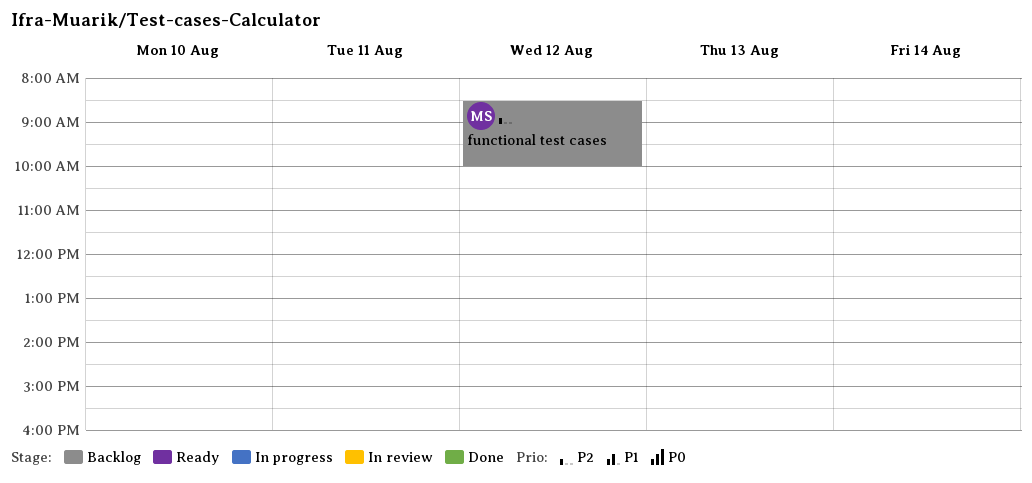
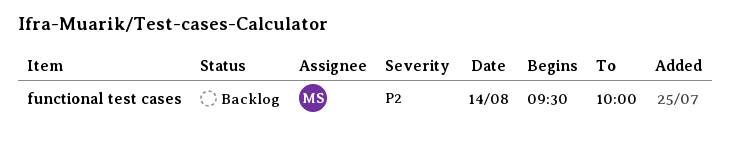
functional test cases, day: Aug 12 -> Aug 14
functional test cases, begins: 08:30 -> 09:30

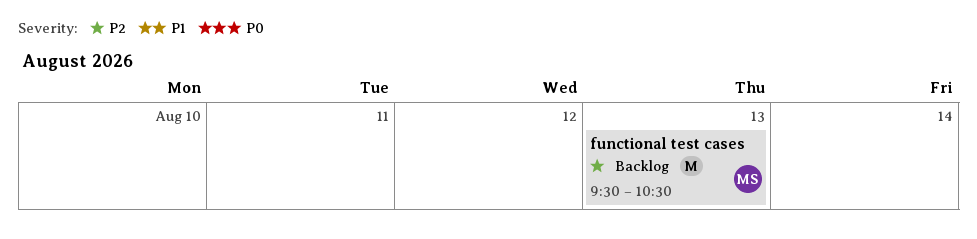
functional test cases, day: Aug 14 -> Aug 13
functional test cases, ends: 10:00 -> 10:30

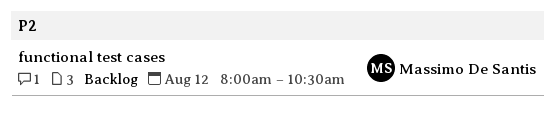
functional test cases, day: Aug 13 -> Aug 12
functional test cases, begins: 09:30 -> 08:00

